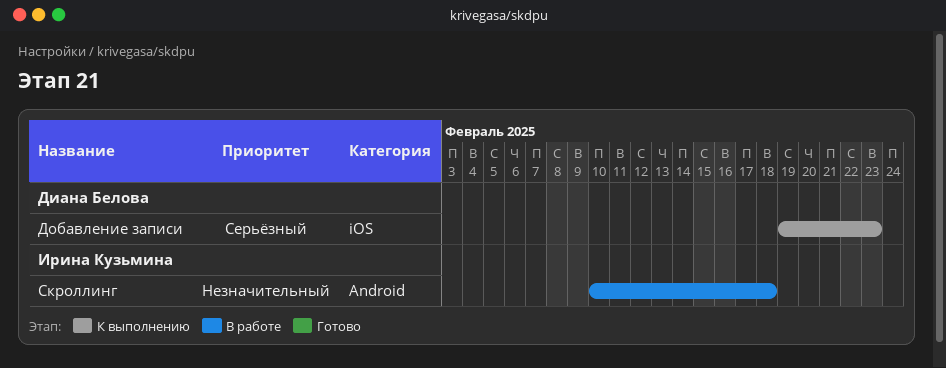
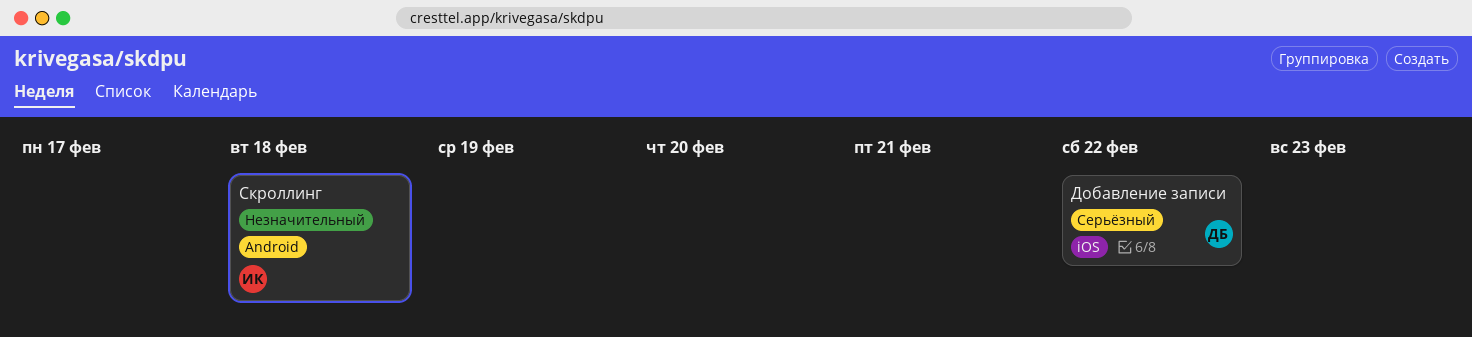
Добавление записи, due: Feb 23 -> Feb 22

